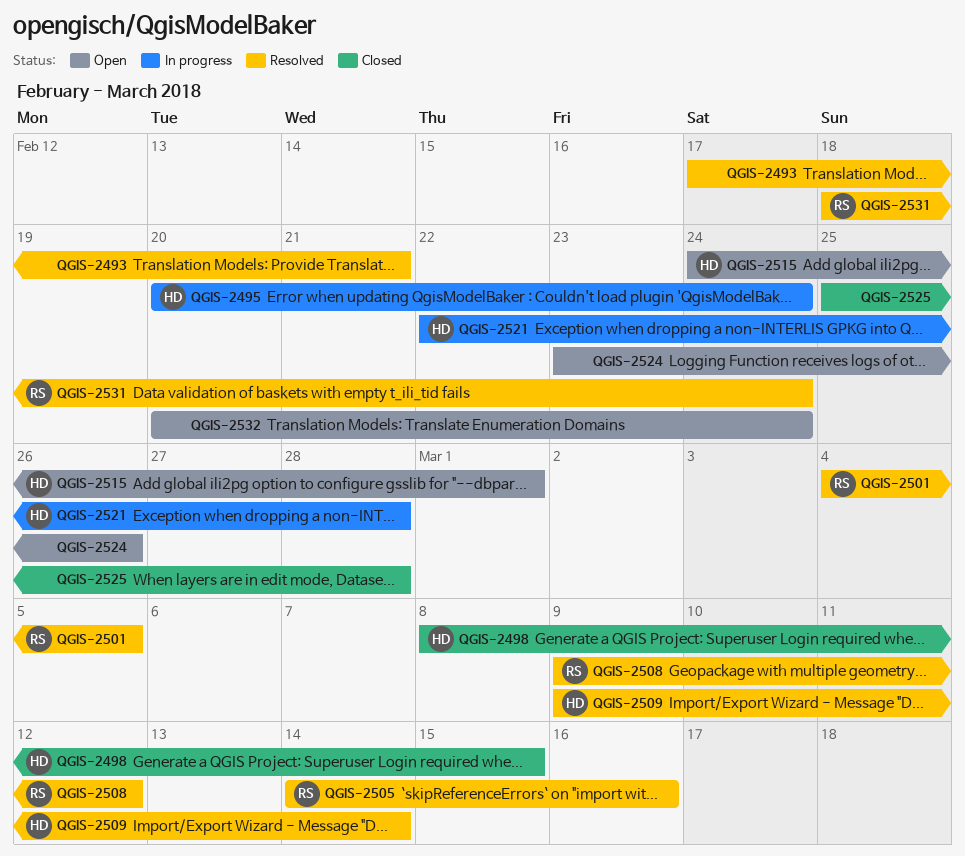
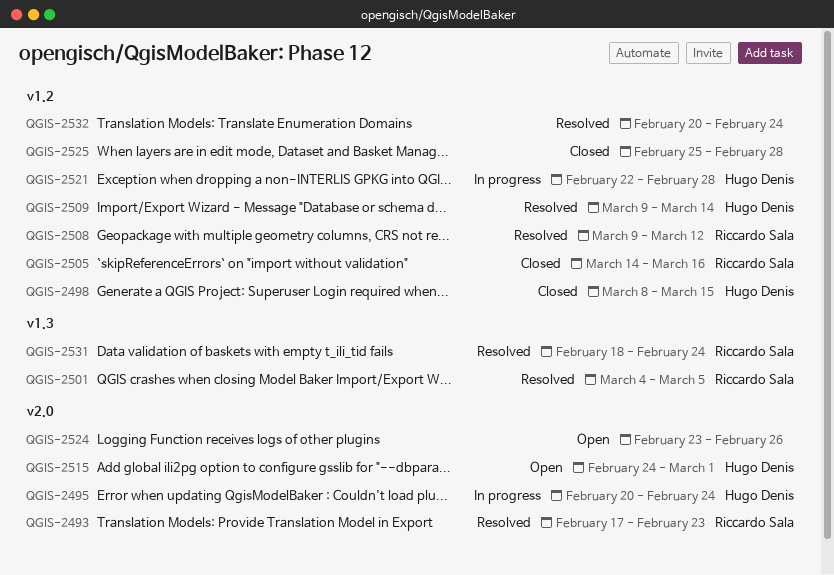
QGIS-2493, owner: none -> Riccardo Sala
QGIS-2493, due: Feb 21 -> Feb 23
QGIS-2505, status: Resolved -> Closed
QGIS-2532, status: Open -> Resolved

